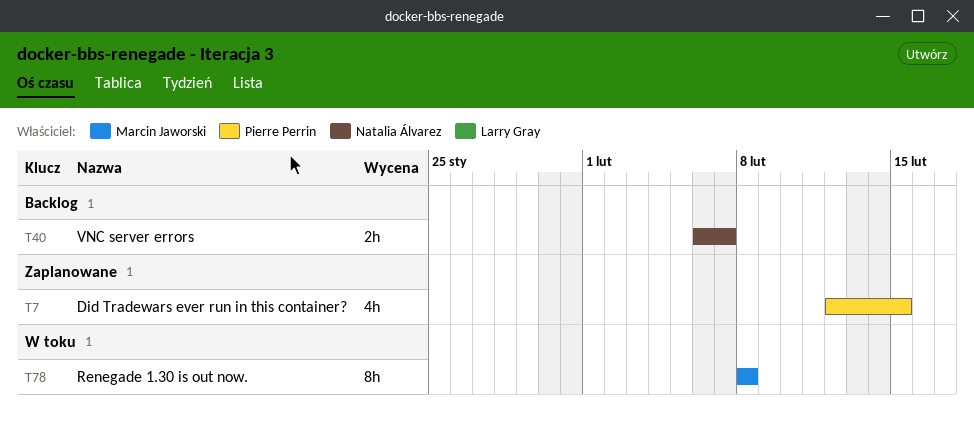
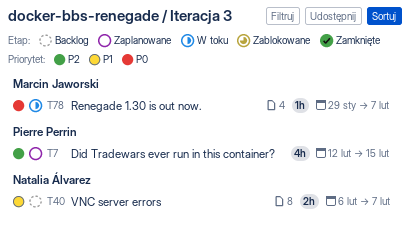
T78, estimate: 8h -> 1h
T78, start: Feb 8 -> Jan 29
T78, due: Feb 8 -> Feb 7

